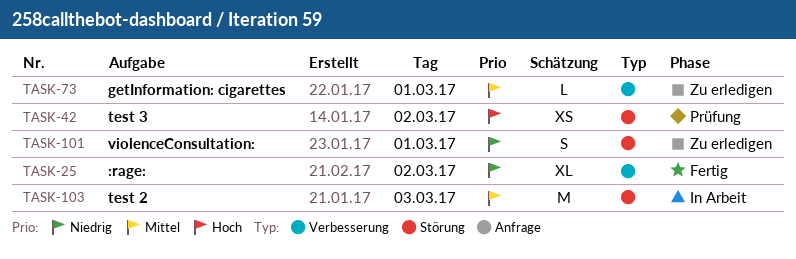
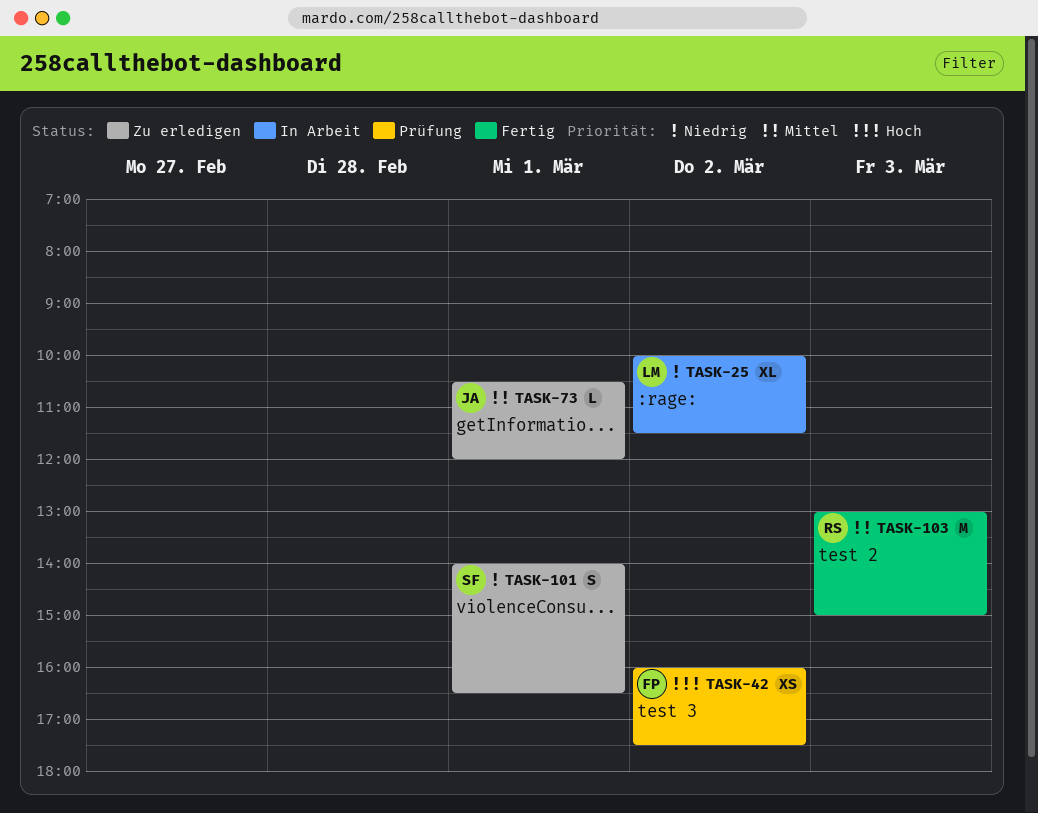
TASK-25, status: Fertig -> In Arbeit
TASK-103, status: In Arbeit -> Fertig

